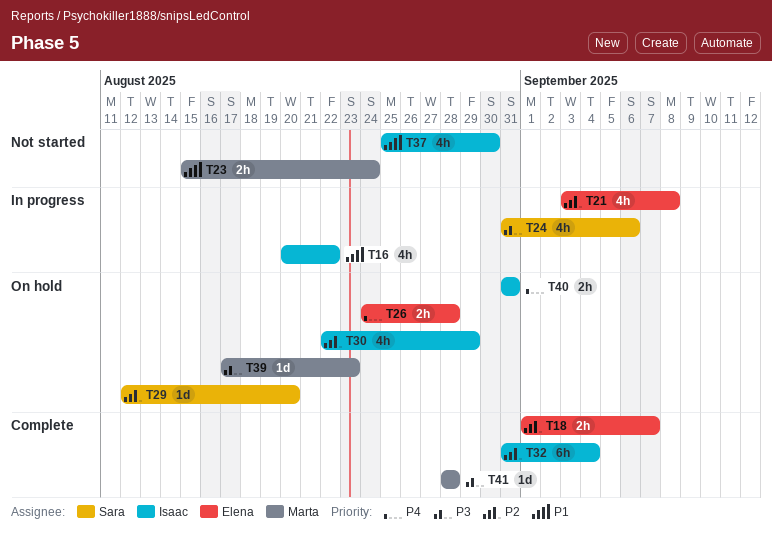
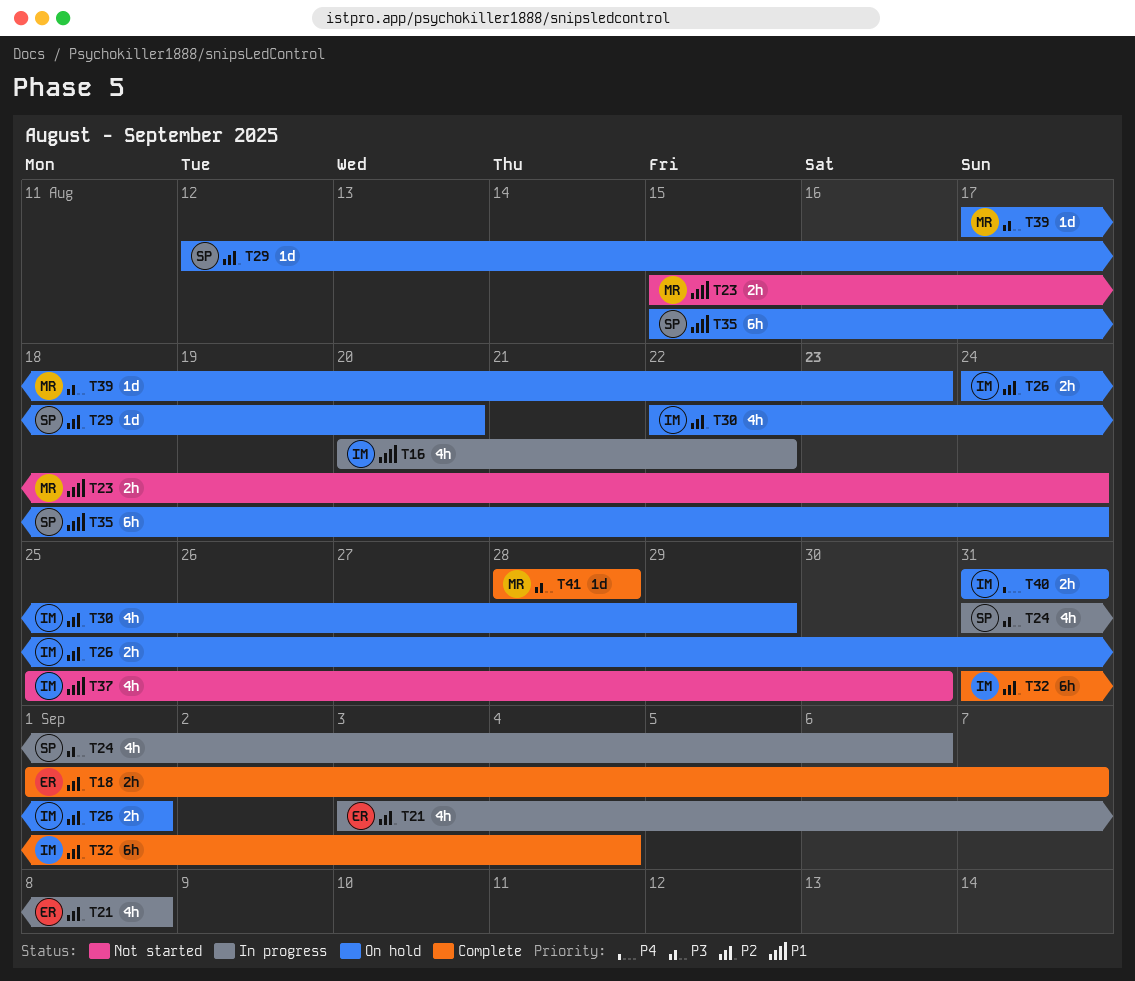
T26, owner: Elena -> Isaac
T26, priority: P4 -> P2
T26, due: Aug 28 -> Sep 1
T35: none -> present

